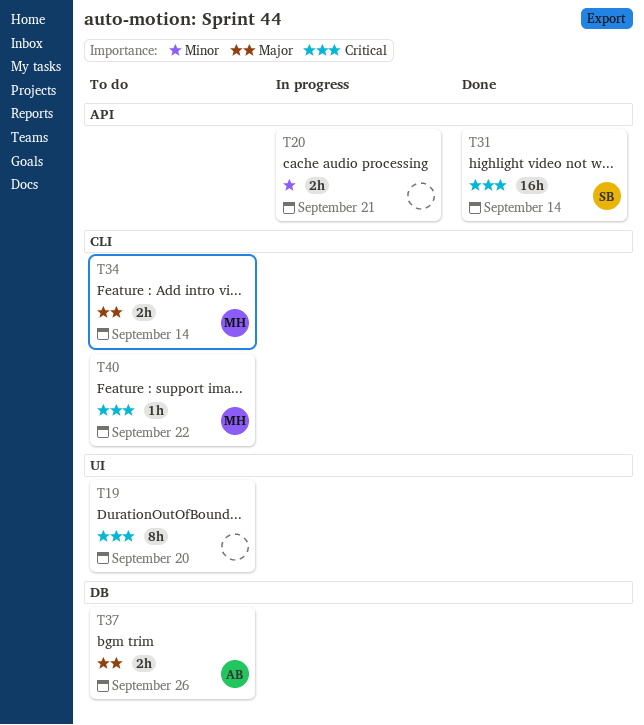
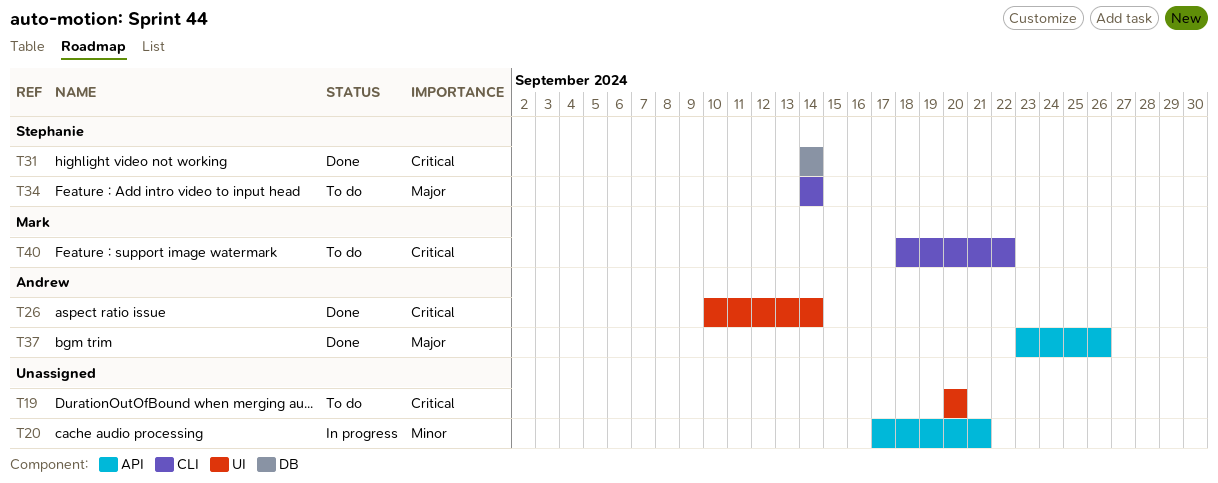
T26: none -> present
T31, label: API -> DB
T34, owner: Mark -> Stephanie
T37, status: To do -> Done
T37, label: DB -> API

